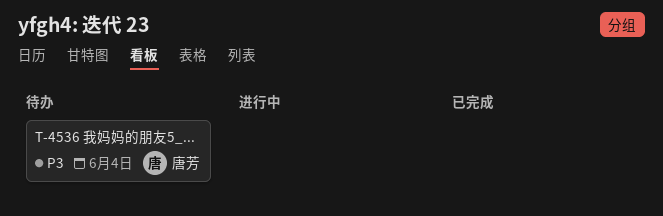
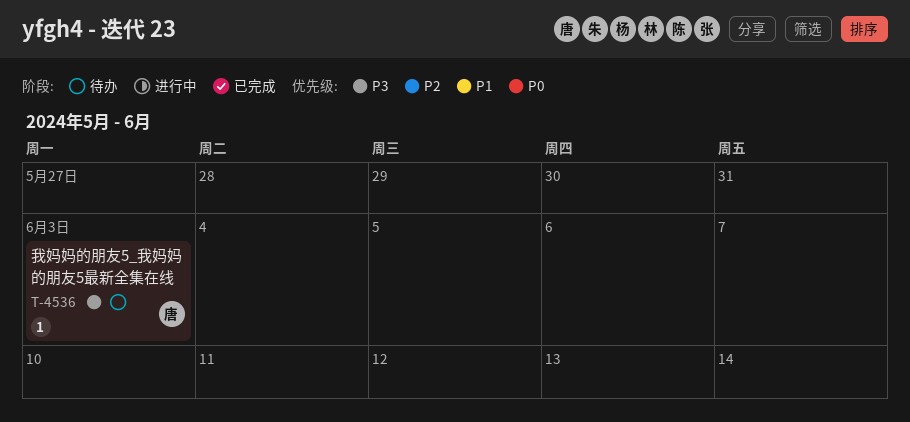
T-4536, due: Jun 4 -> Jun 3

